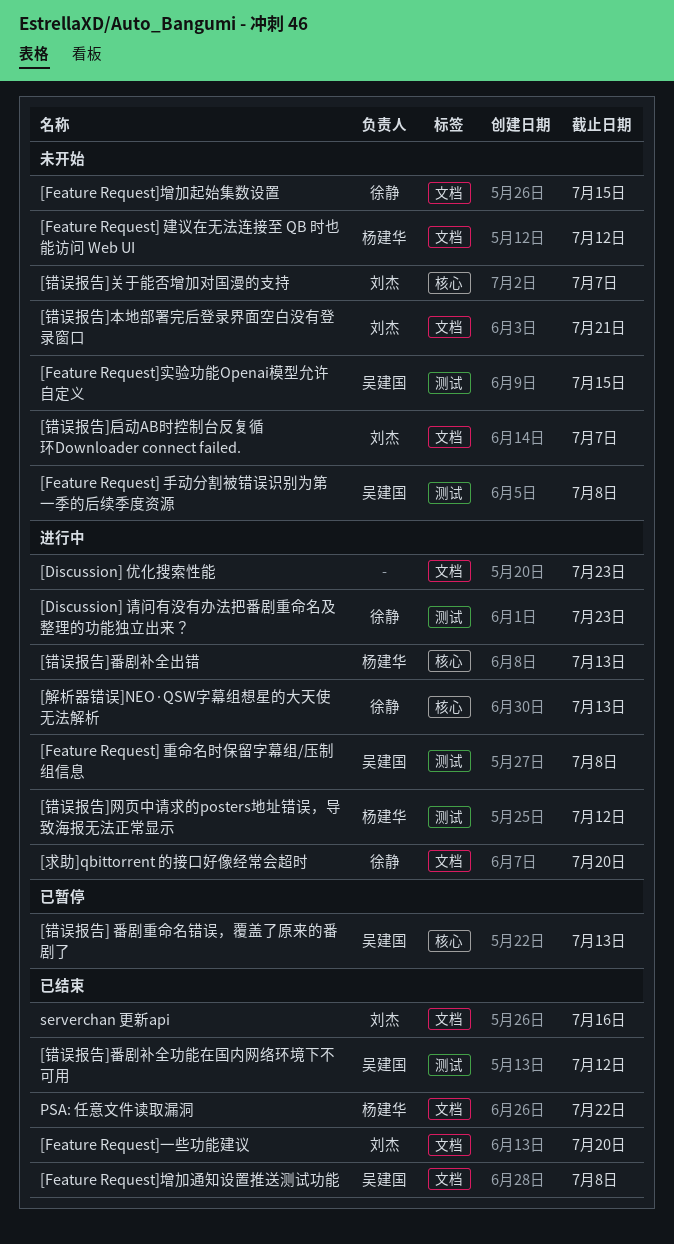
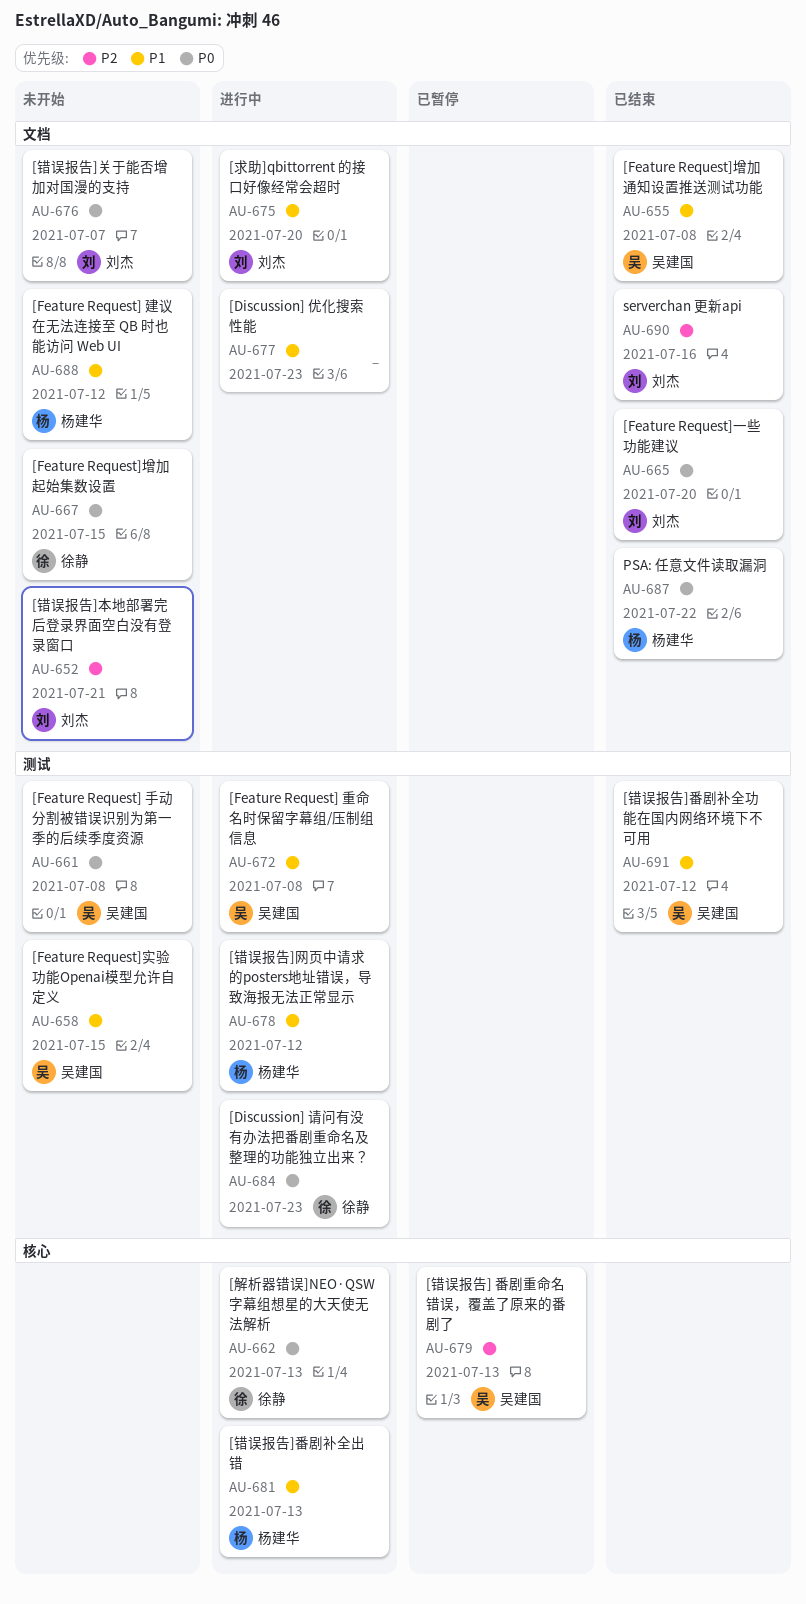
[求助]qbittorrent 的接口好像经常会超时, owner: 徐静 -> 刘杰
[错误报告]关于能否增加对国漫的支持, label: 核心 -> 文档
[错误报告]启动AB时控制台反复循环Downloader connect failed.: present -> none

